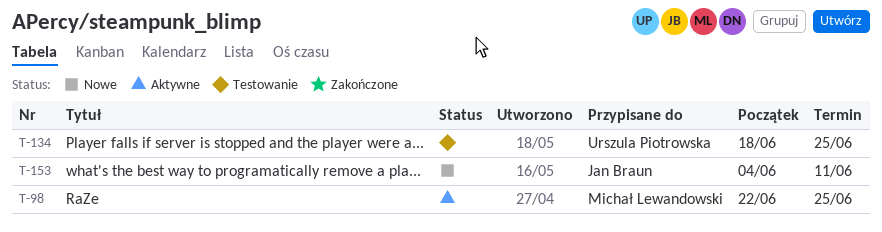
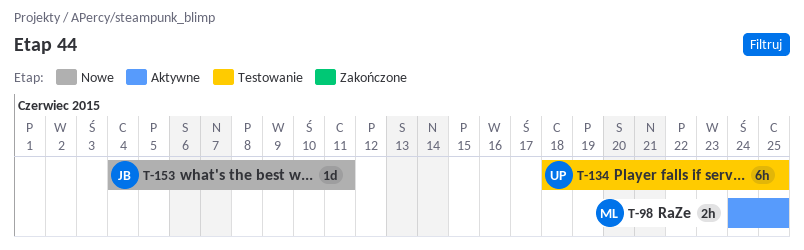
T-98, start: Jun 22 -> Jun 24

